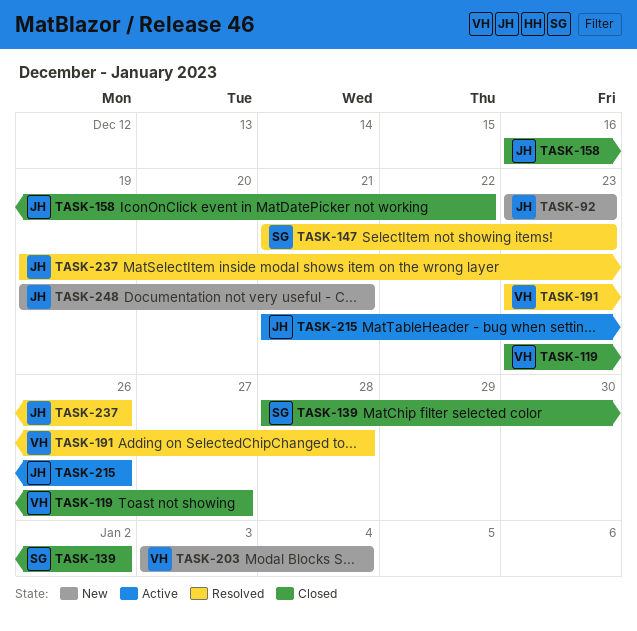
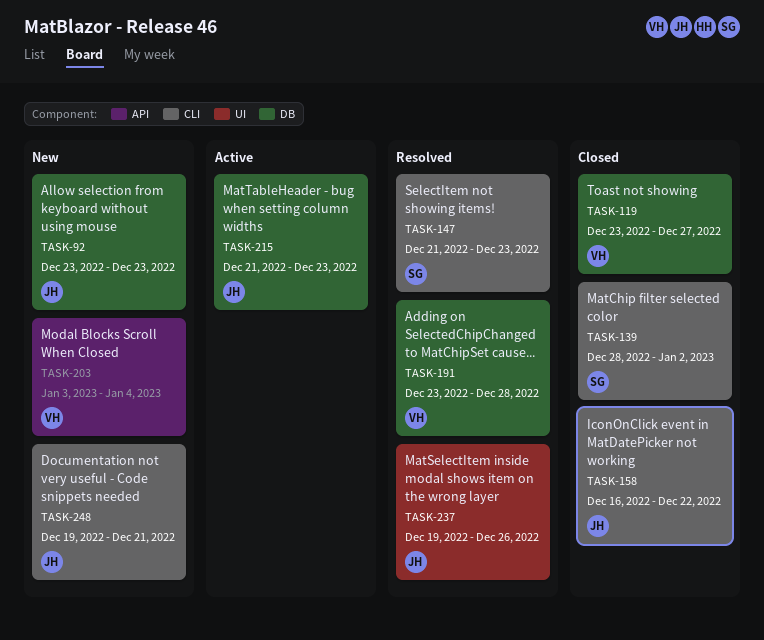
TASK-215, due: Dec 26 -> Dec 23

